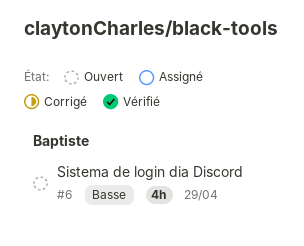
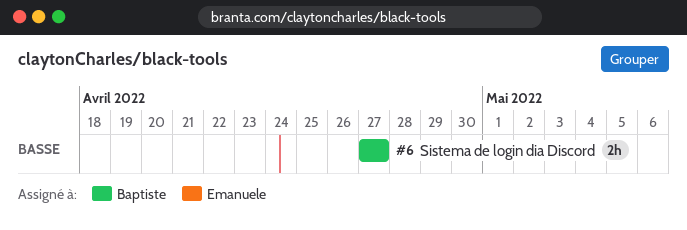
#6, estimate: 4h -> 2h
#6, due: Apr 29 -> Apr 27

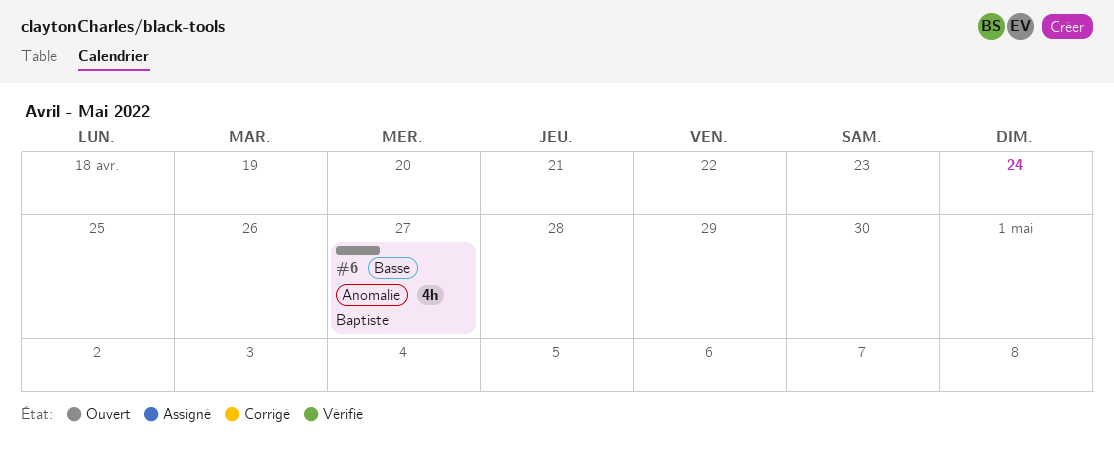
#6, estimate: 2h -> 4h

